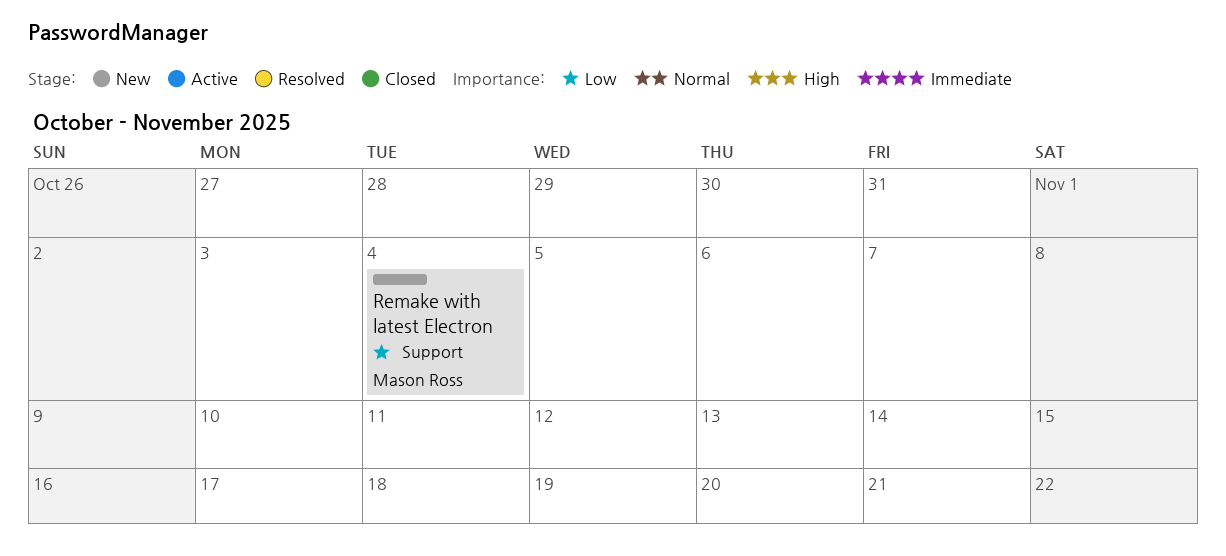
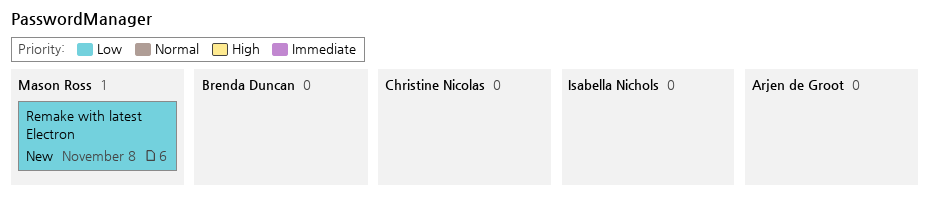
Remake with latest Electron, due: Nov 4 -> Nov 8

